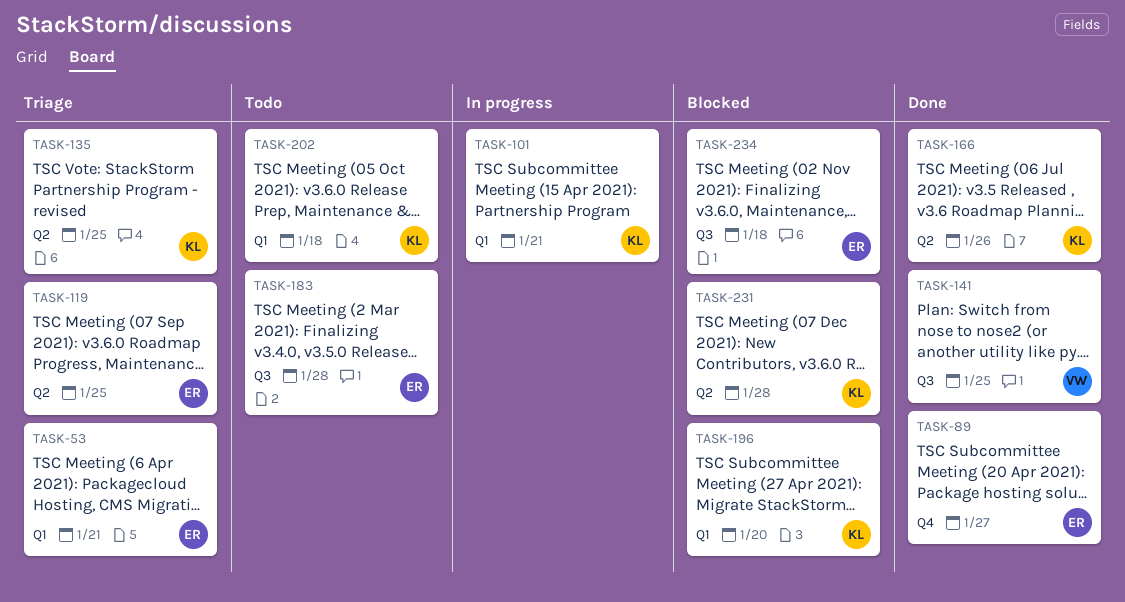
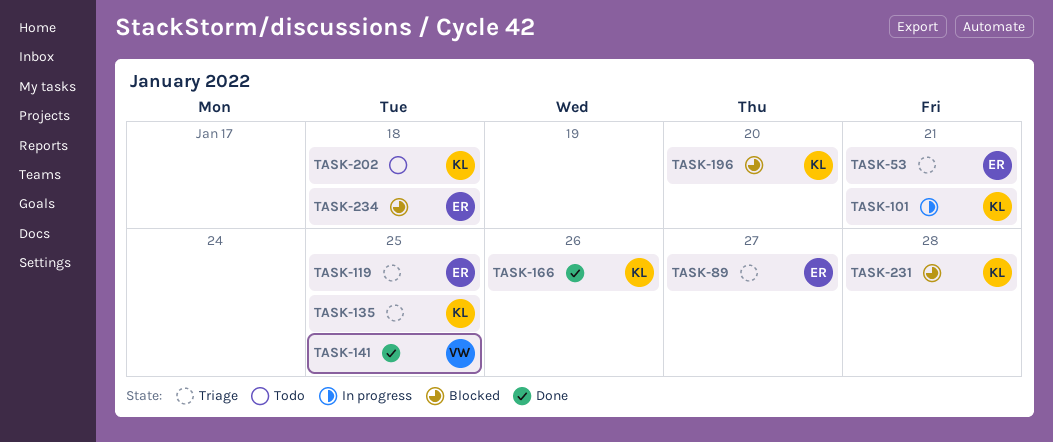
TASK-89, status: Done -> Triage
TASK-183: present -> none

